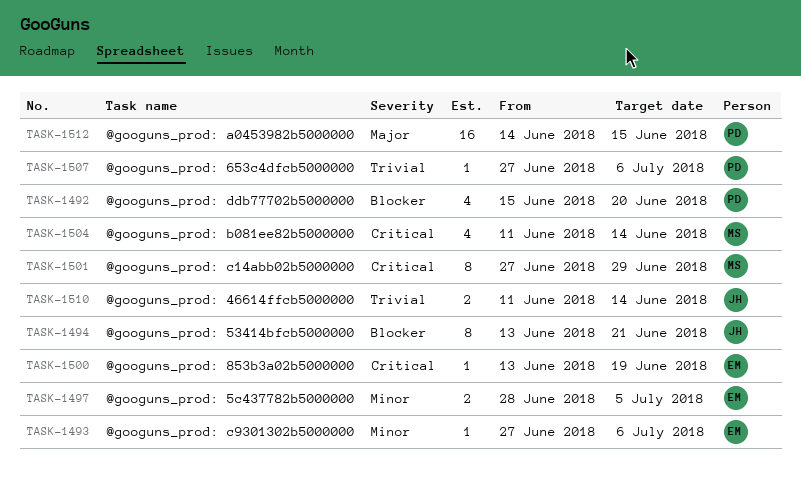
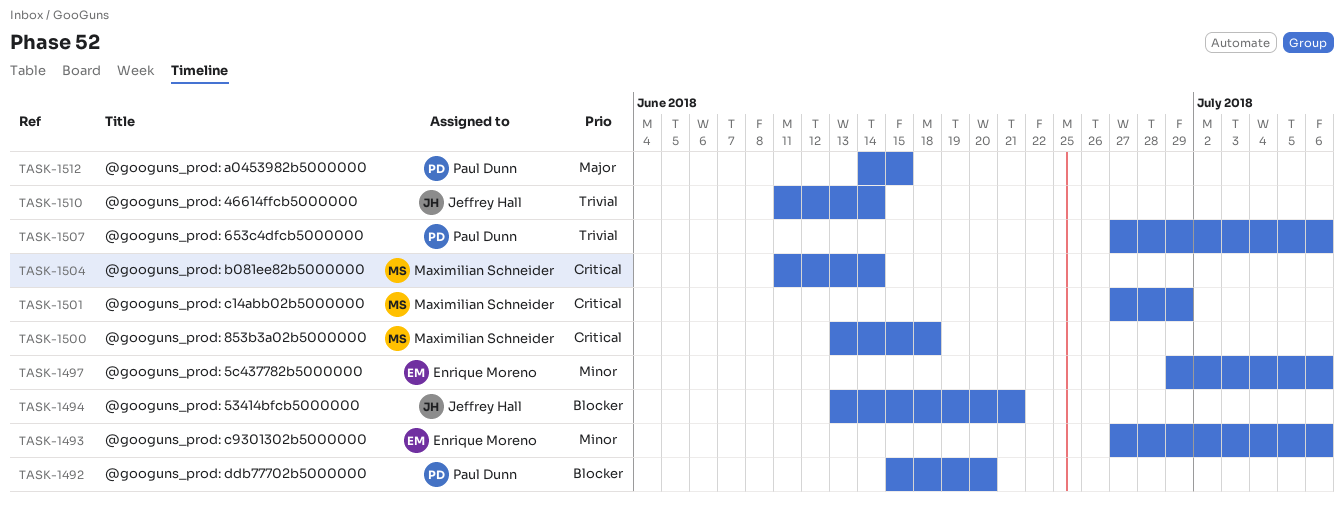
TASK-1497, start: Jun 28 -> Jun 29
TASK-1497, due: Jul 5 -> Jul 6
TASK-1500, owner: Enrique Moreno -> Maximilian Schneider
TASK-1500, due: Jun 19 -> Jun 18

